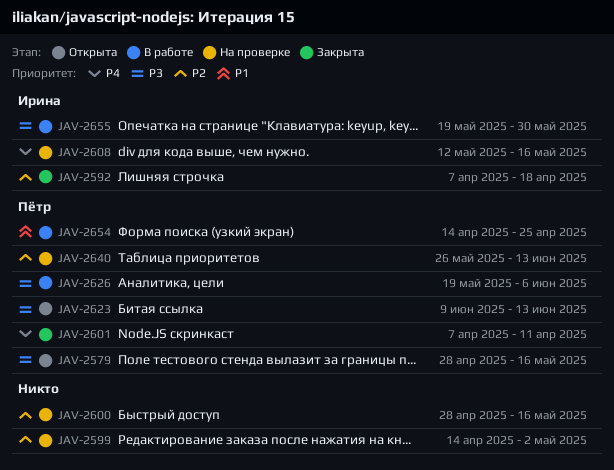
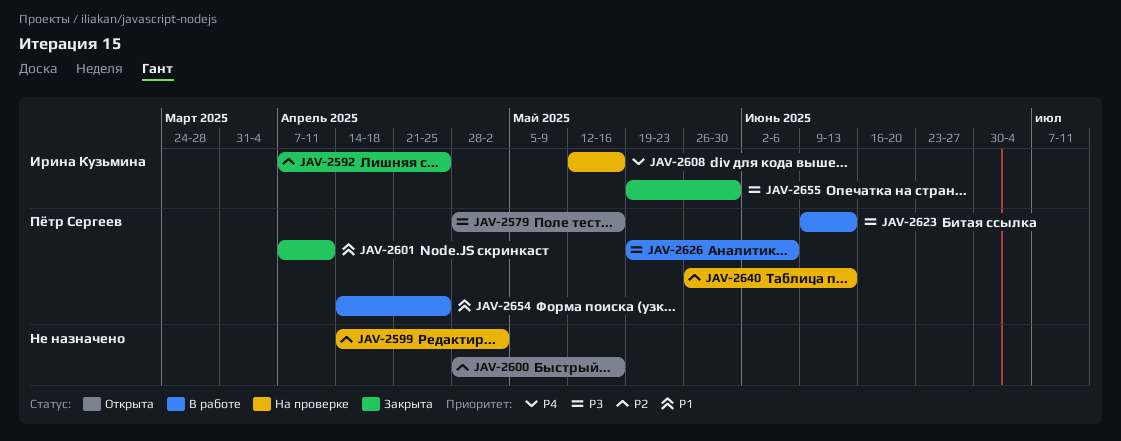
JAV-2592, due: Apr 18 -> Apr 25
JAV-2600, status: На проверке -> Открыта
JAV-2601, priority: P4 -> P1
JAV-2623, status: Открыта -> В работе
JAV-2655, status: В работе -> Закрыта

